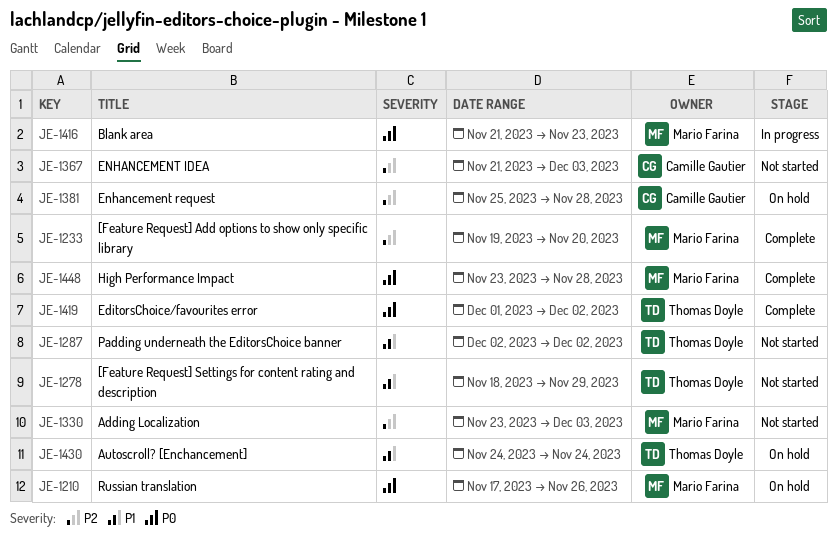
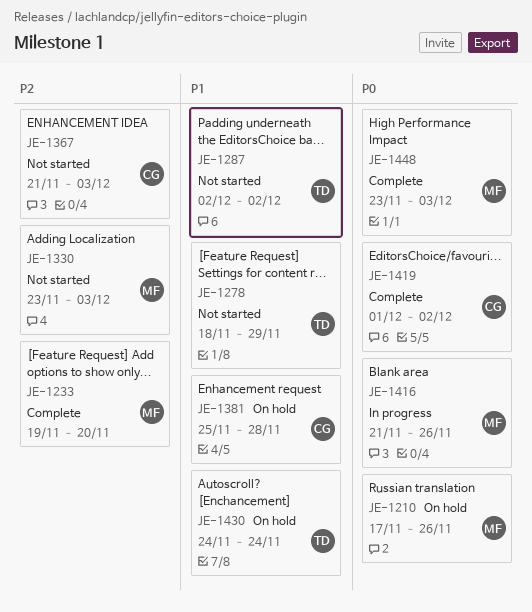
JE-1381, priority: P2 -> P1
JE-1416, due: Nov 23 -> Nov 26
JE-1419, owner: Thomas Doyle -> Camille Gautier
JE-1448, due: Nov 28 -> Dec 3

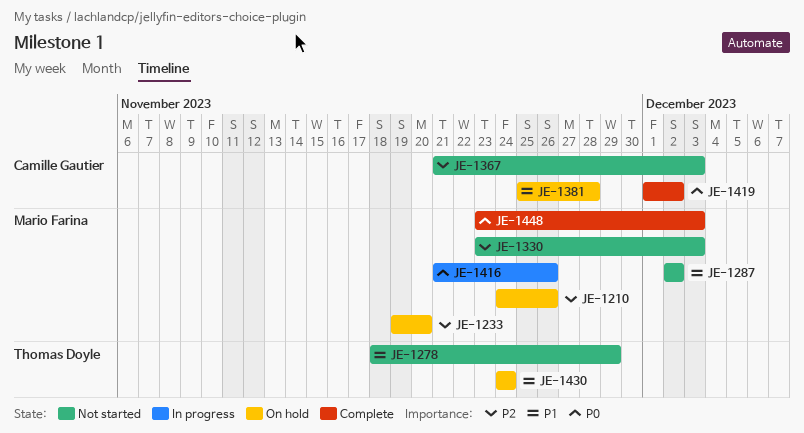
JE-1210, priority: P0 -> P2
JE-1210, start: Nov 17 -> Nov 24
JE-1233, status: Complete -> On hold
JE-1287, owner: Thomas Doyle -> Mario Farina

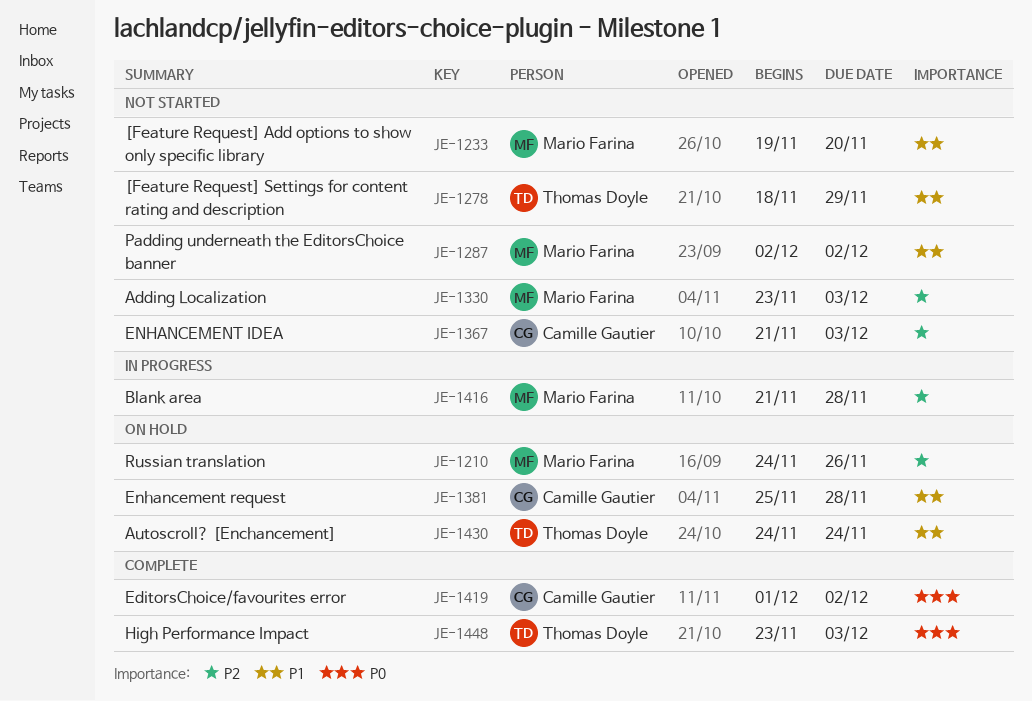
JE-1233, status: On hold -> Not started
JE-1233, priority: P2 -> P1
JE-1416, priority: P0 -> P2
JE-1416, due: Nov 26 -> Nov 28
JE-1448, owner: Mario Farina -> Thomas Doyle

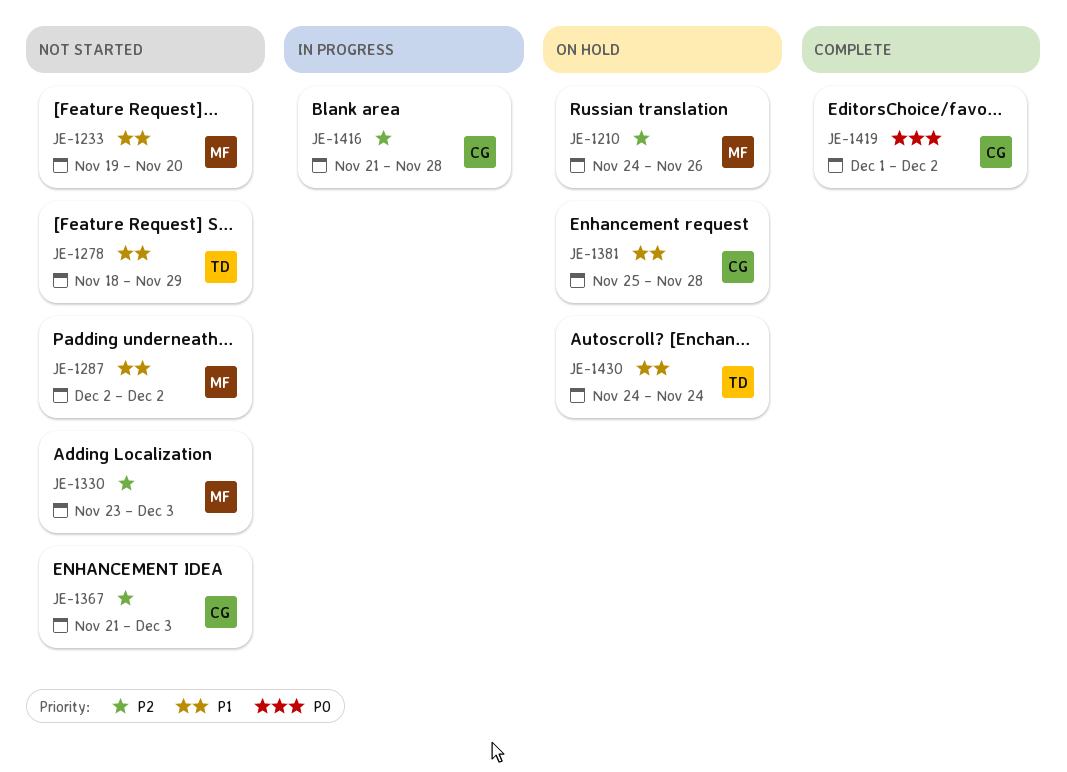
JE-1416, owner: Mario Farina -> Camille Gautier
JE-1448: present -> none

